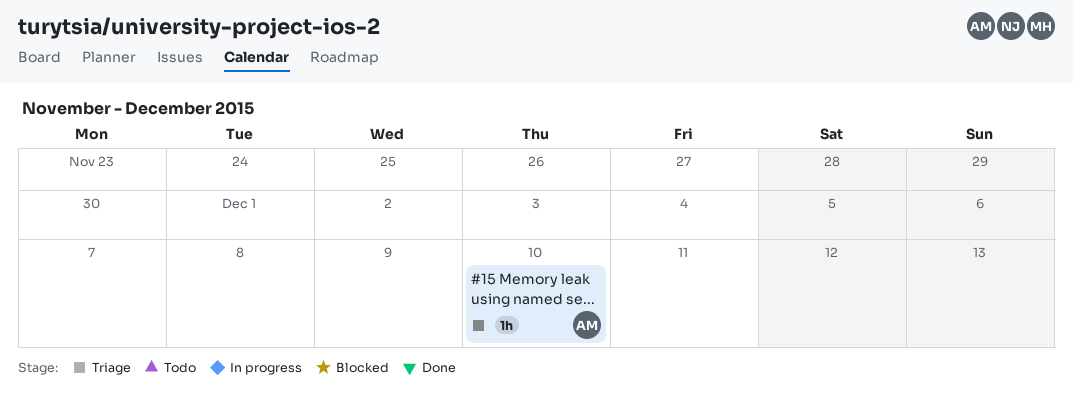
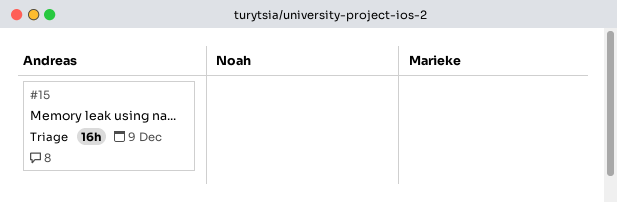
#15, estimate: 1h -> 16h
#15, due: Dec 10 -> Dec 9

